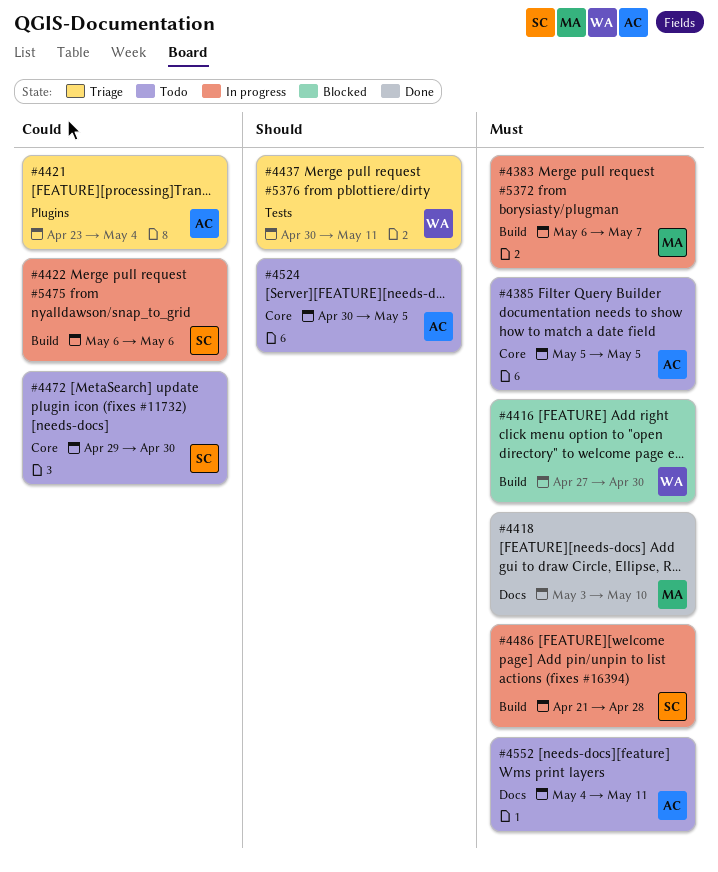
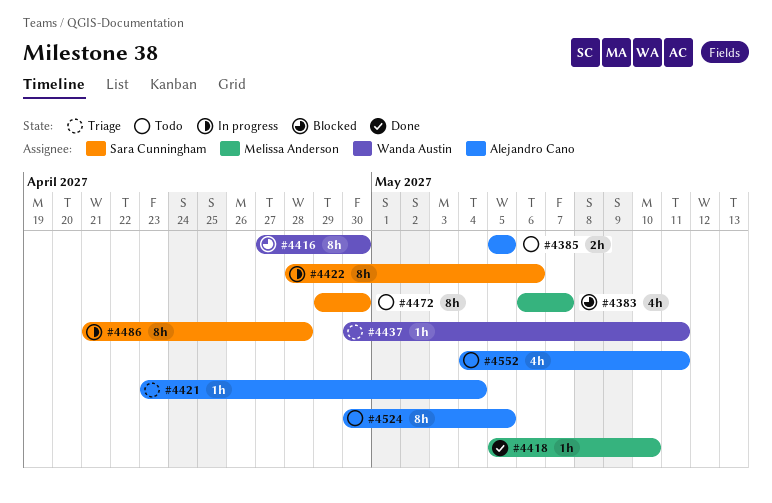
#4383, status: In progress -> Blocked
#4418, start: May 3 -> May 5
#4422, start: May 6 -> Apr 28

